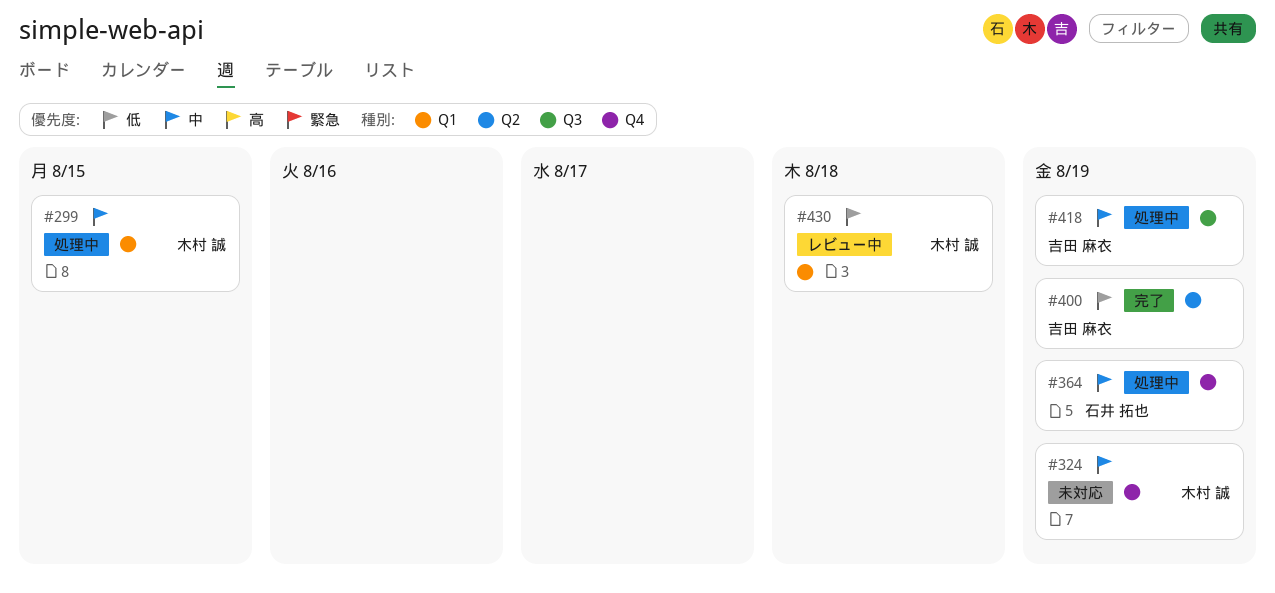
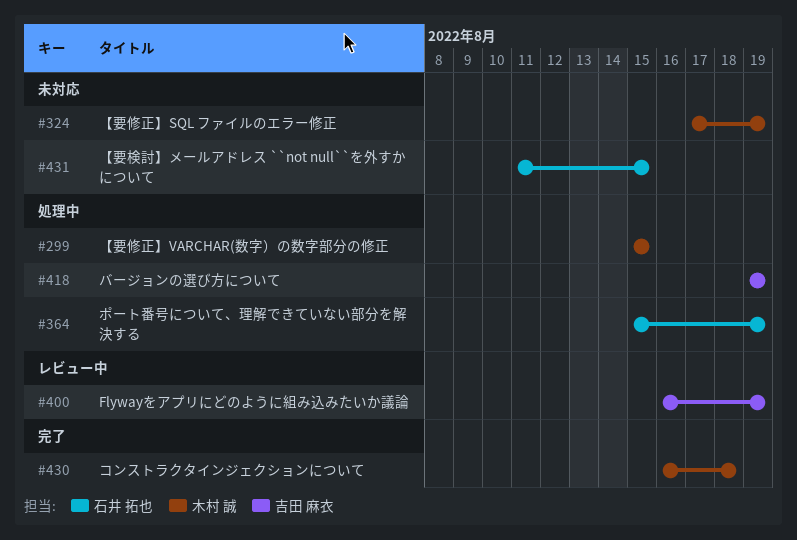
#400, status: 完了 -> レビュー中
#430, status: レビュー中 -> 完了
#431: none -> present

